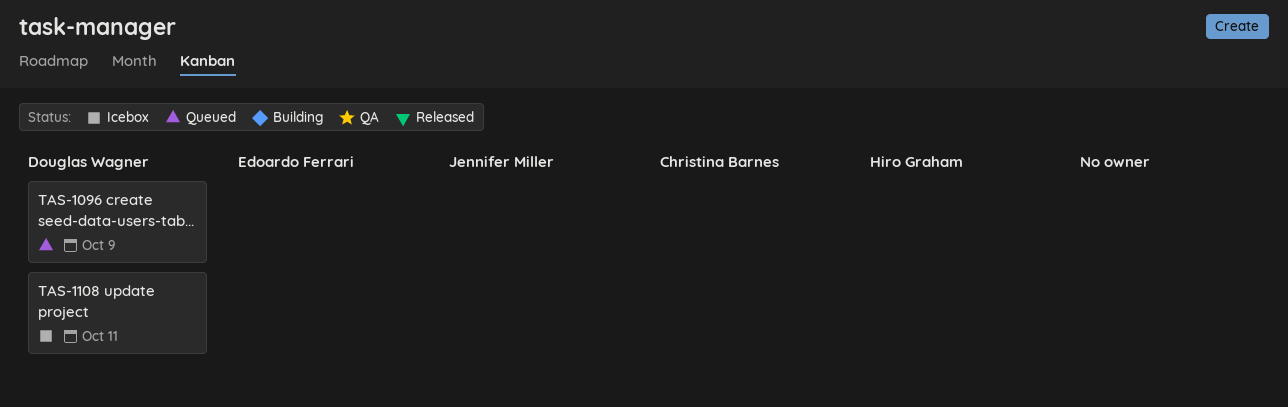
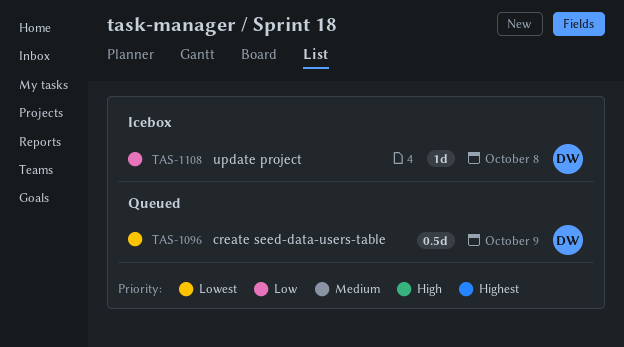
TAS-1108, due: Oct 11 -> Oct 8

